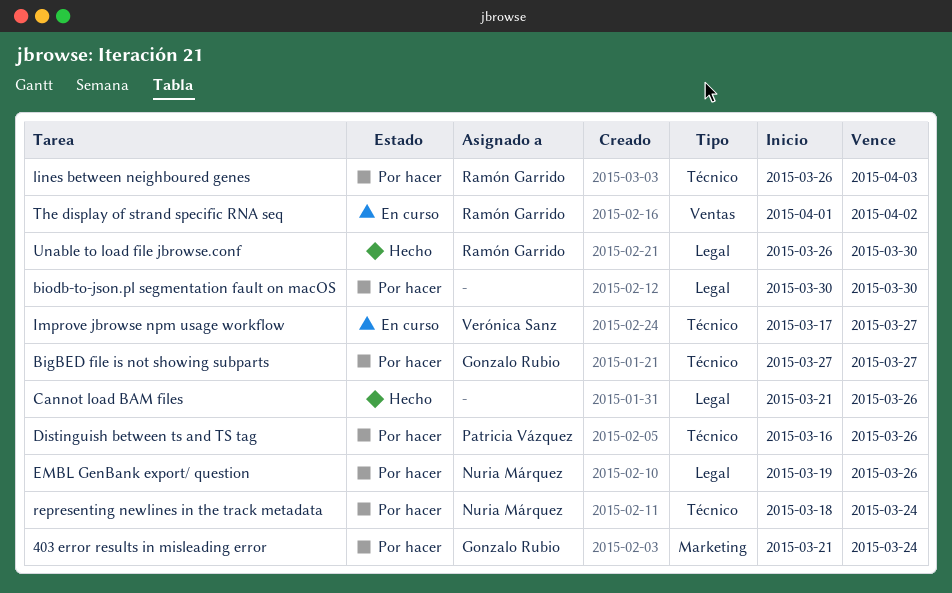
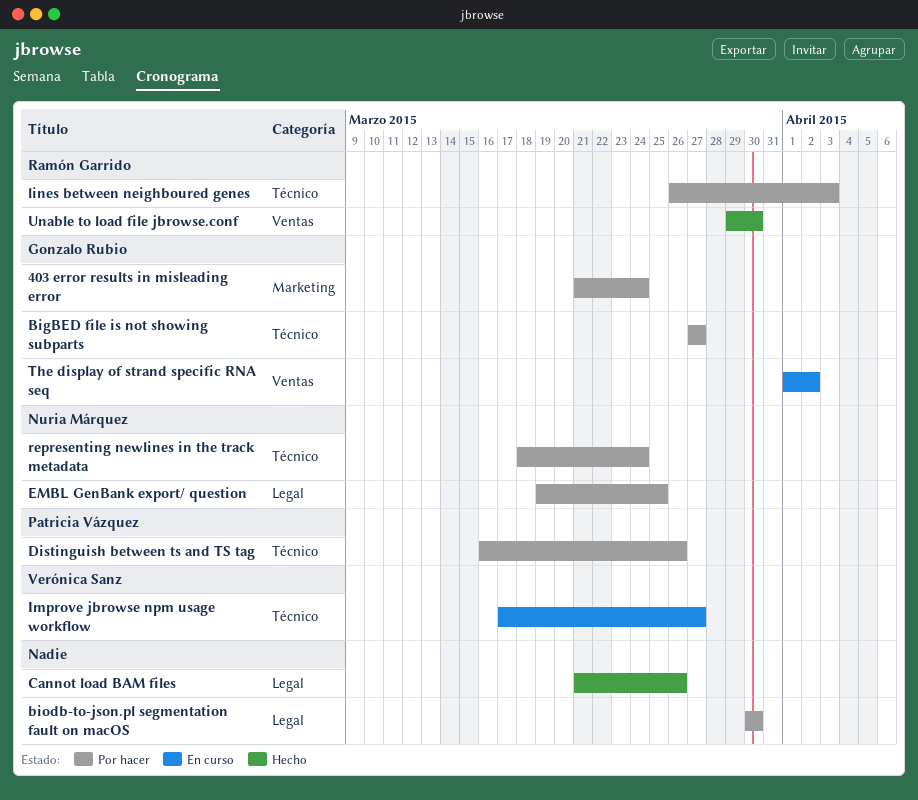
EMBL GenBank export/ question, due: Mar 26 -> Mar 25
The display of strand specific RNA seq, owner: Ramón Garrido -> Gonzalo Rubio
Unable to load file jbrowse.conf, label: Legal -> Ventas
Unable to load file jbrowse.conf, start: Mar 26 -> Mar 29

